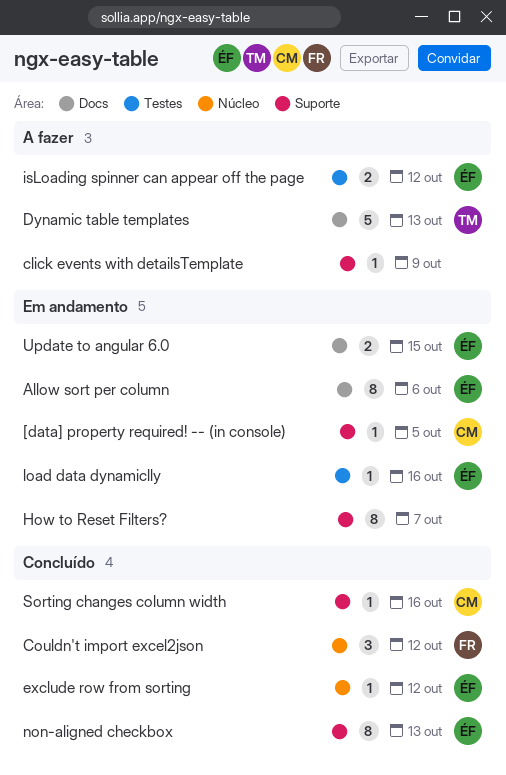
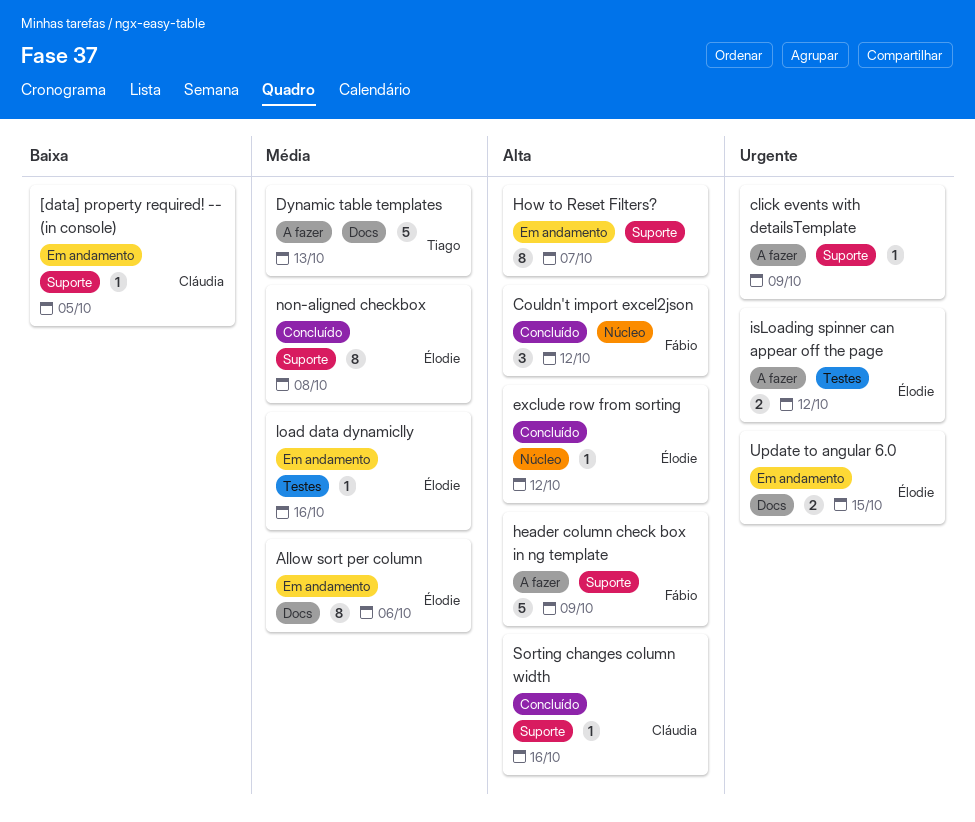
header column check box in ng template: none -> present
non-aligned checkbox, due: Oct 13 -> Oct 8

